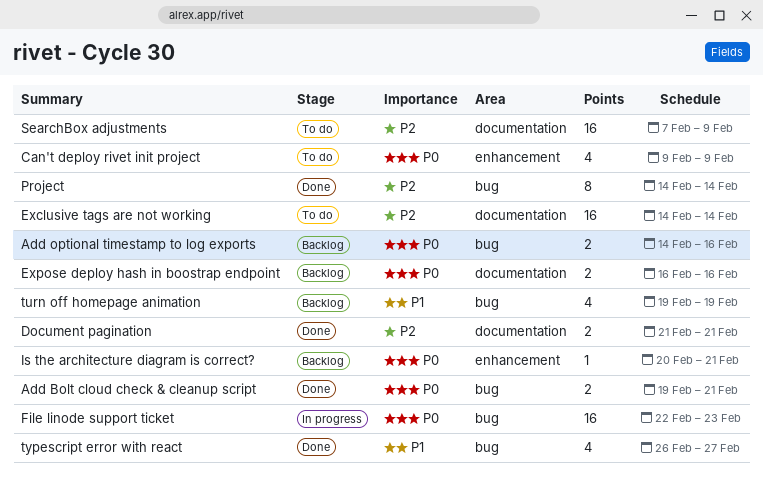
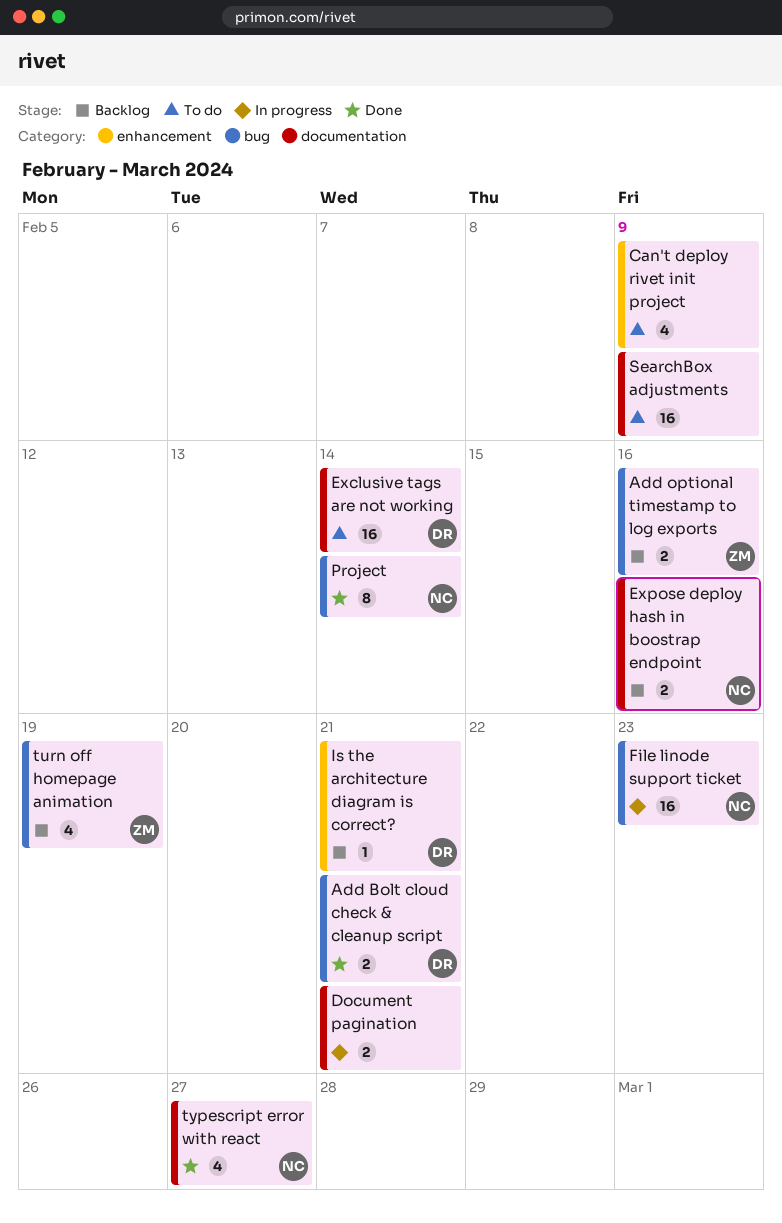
Document pagination, status: Done -> In progress
typescript error with react, label: bug -> documentation

